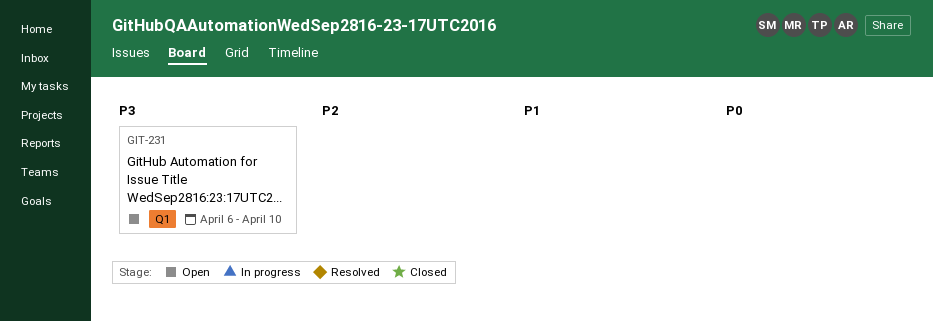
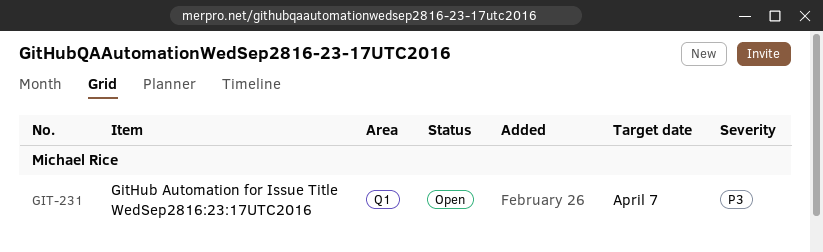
GIT-231, due: Apr 10 -> Apr 7

